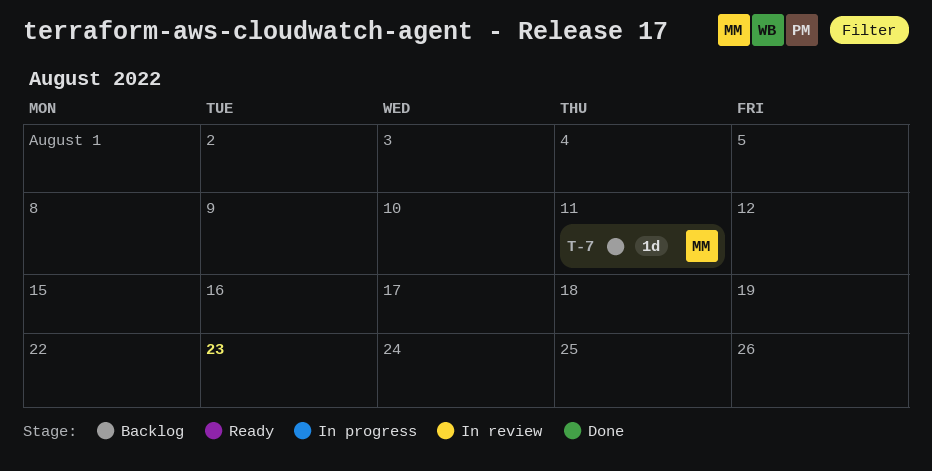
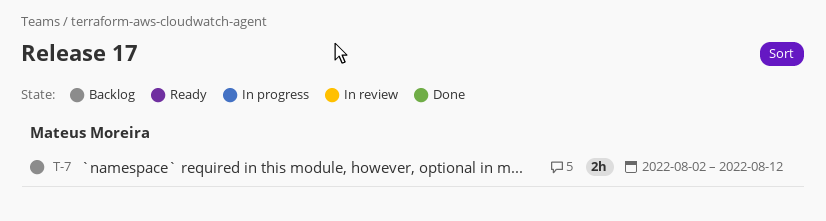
T-7, estimate: 1d -> 2h
T-7, due: Aug 11 -> Aug 12

